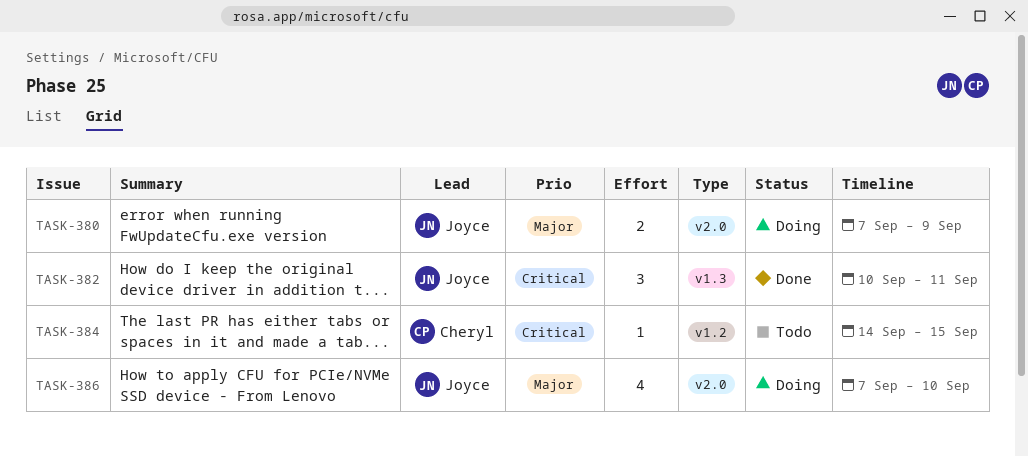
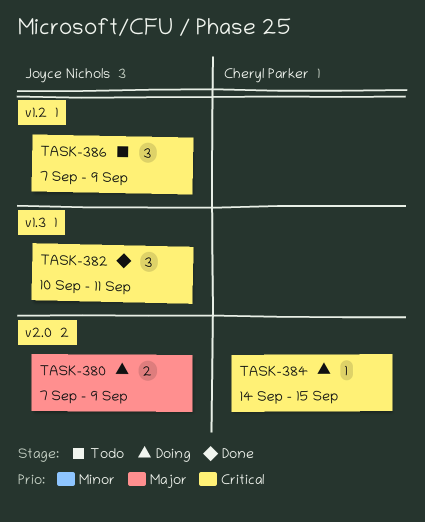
TASK-384, status: Todo -> Doing
TASK-384, label: v1.2 -> v2.0
TASK-386, status: Doing -> Todo
TASK-386, priority: Major -> Critical
TASK-386, label: v2.0 -> v1.2
TASK-386, estimate: 4 -> 3
TASK-386, due: Sep 10 -> Sep 9

